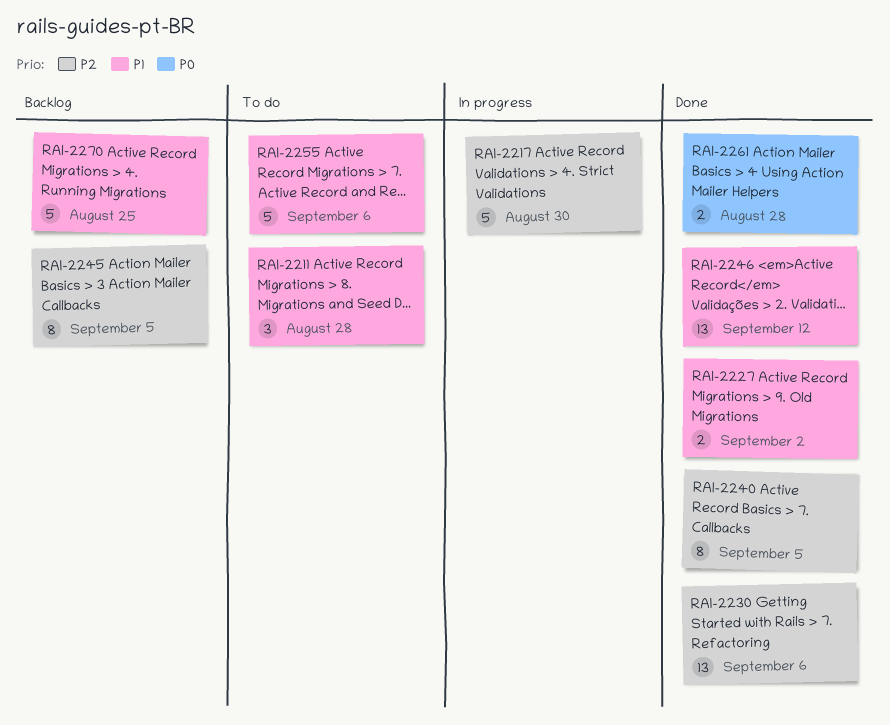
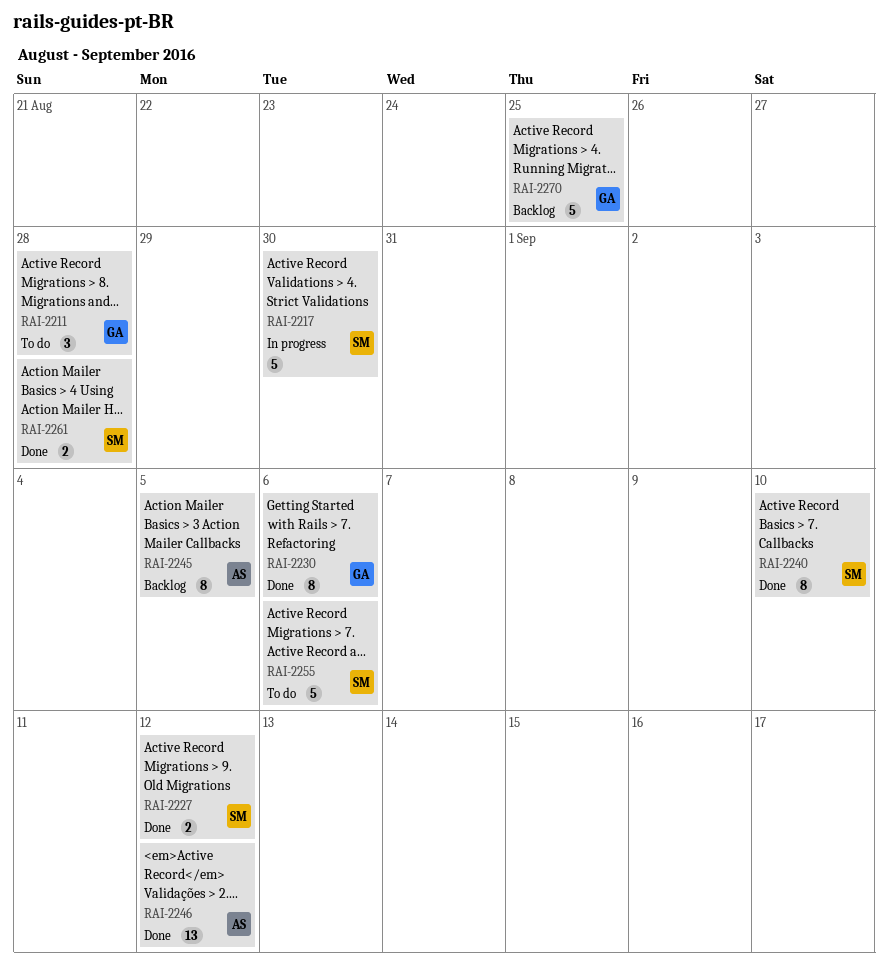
RAI-2227, due: Sep 2 -> Sep 12
RAI-2230, estimate: 13 -> 8
RAI-2240, due: Sep 5 -> Sep 10

